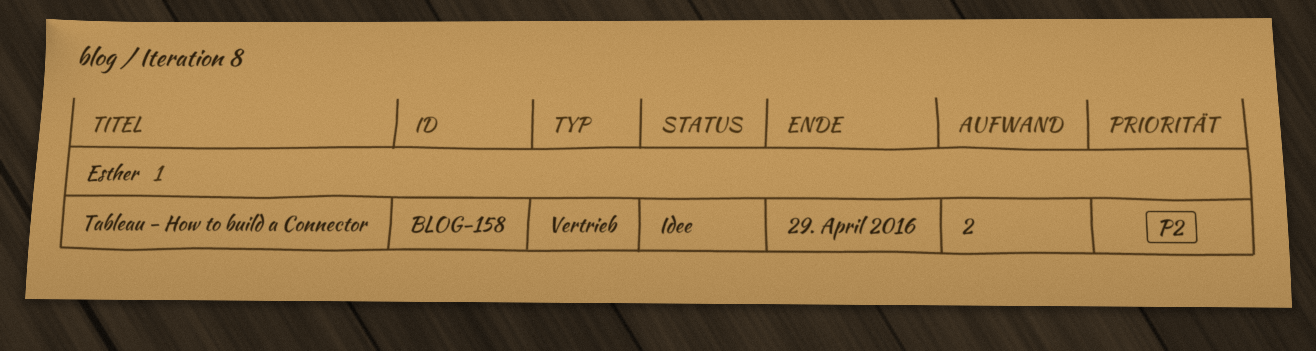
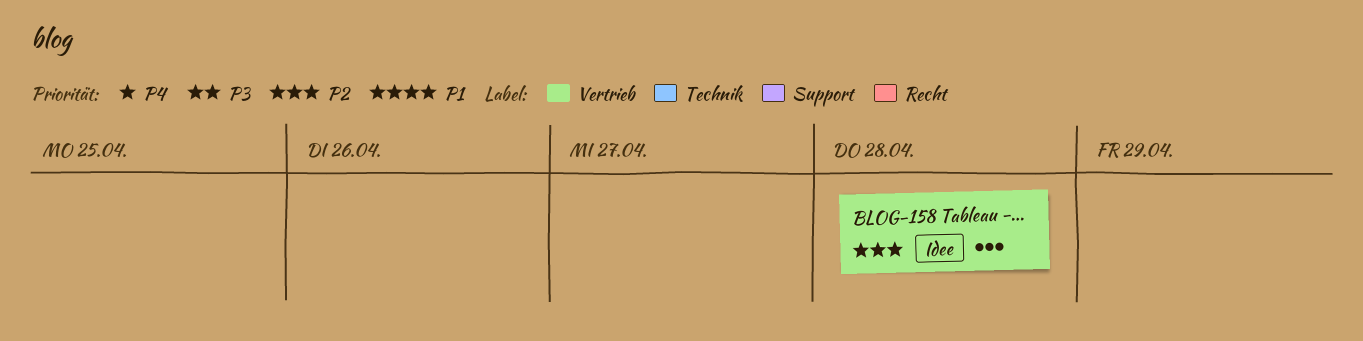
BLOG-158, estimate: 2 -> 3
BLOG-158, due: Apr 29 -> Apr 28

